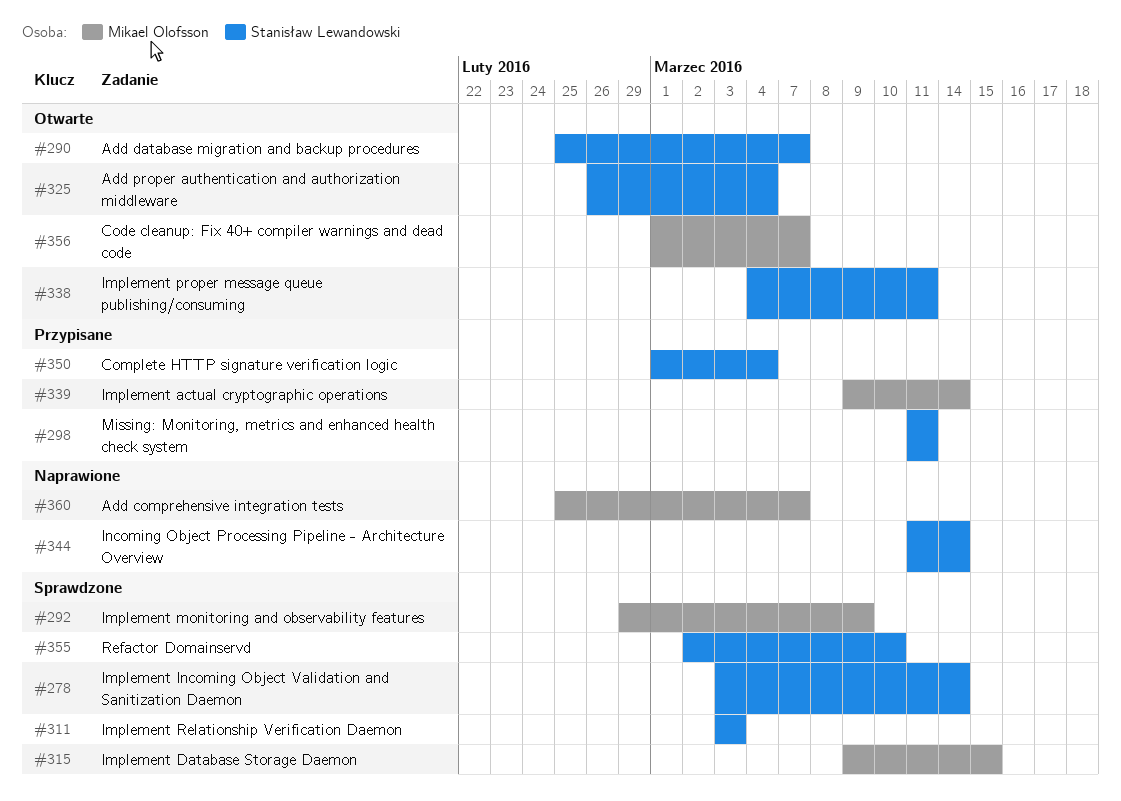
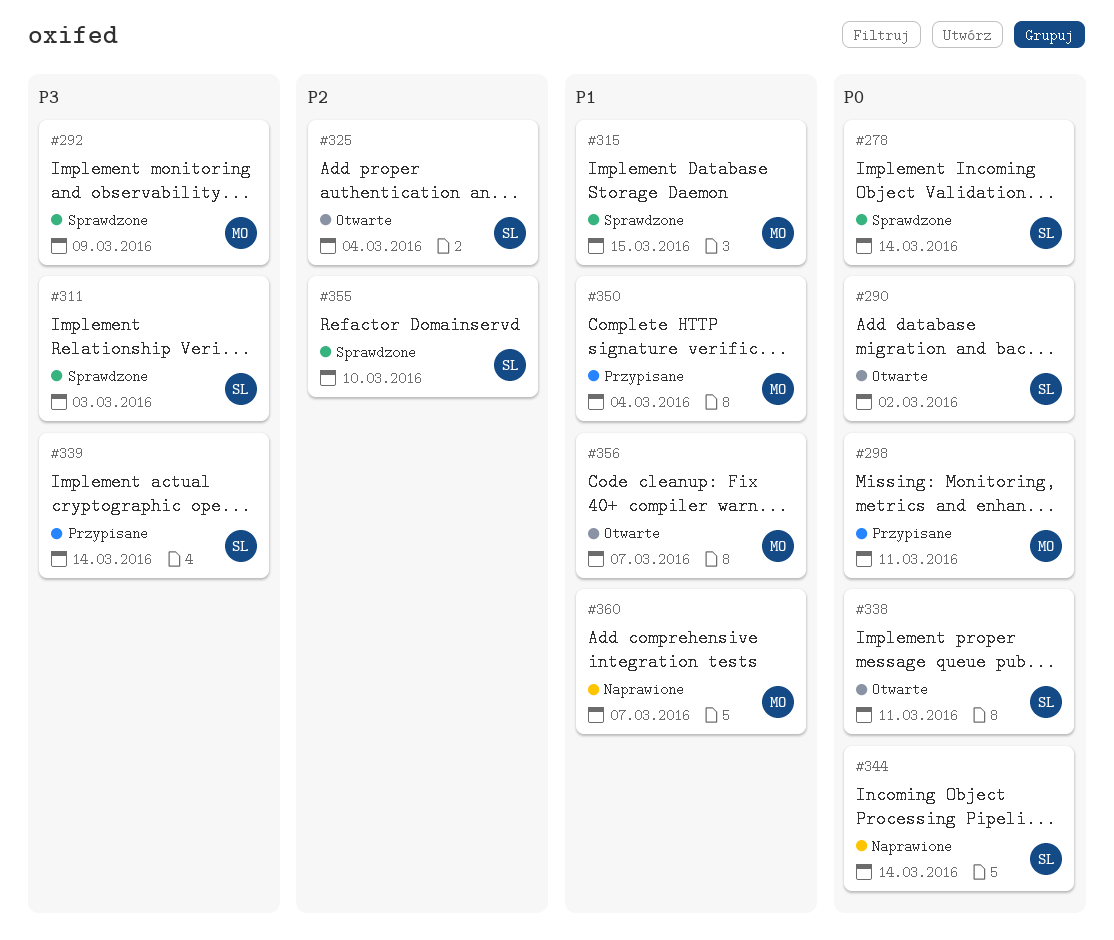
#290, due: Mar 7 -> Mar 2
#298, owner: Stanisław Lewandowski -> Mikael Olofsson
#339, owner: Mikael Olofsson -> Stanisław Lewandowski
#350, owner: Stanisław Lewandowski -> Mikael Olofsson

